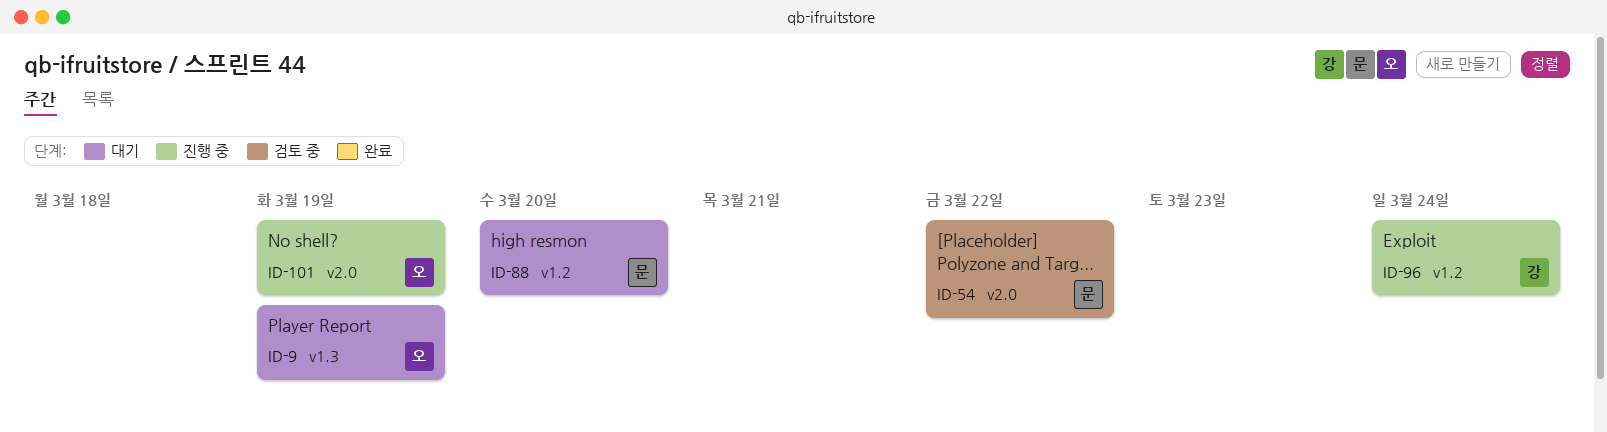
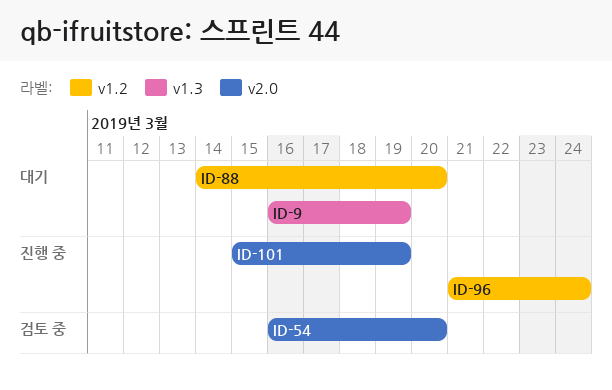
ID-54, due: Mar 22 -> Mar 20

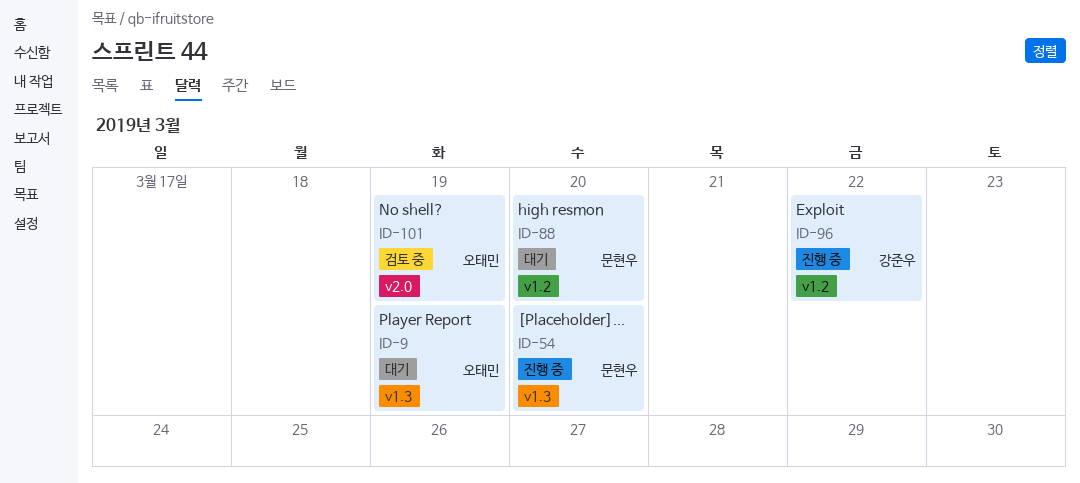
ID-54, status: 검토 중 -> 진행 중
ID-54, label: v2.0 -> v1.3
ID-96, due: Mar 24 -> Mar 22
ID-101, status: 진행 중 -> 검토 중

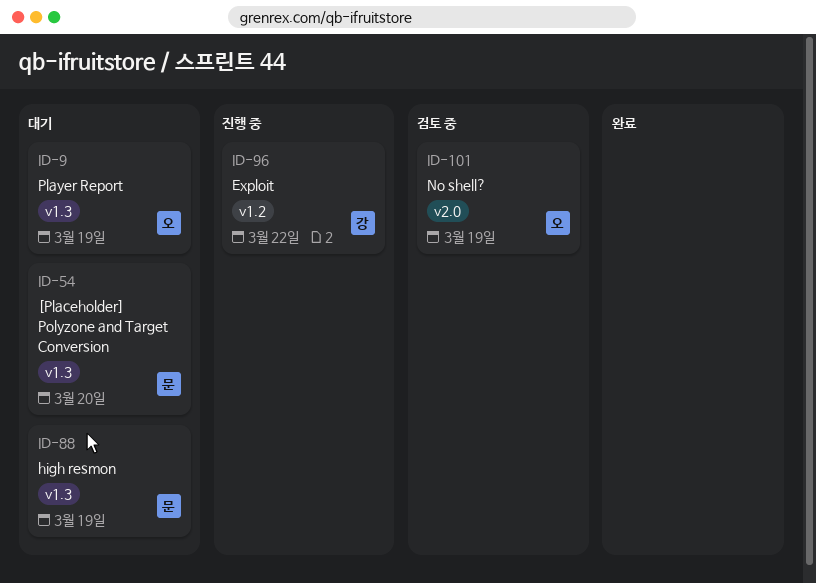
ID-54, status: 진행 중 -> 대기
ID-88, label: v1.2 -> v1.3
ID-88, due: Mar 20 -> Mar 19

